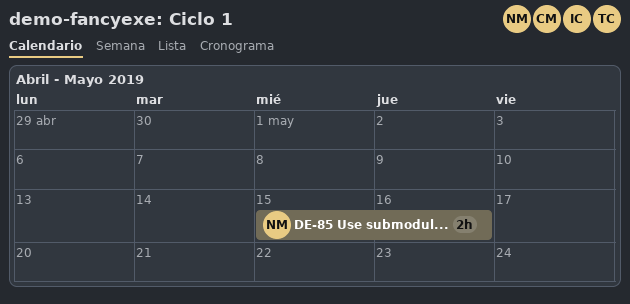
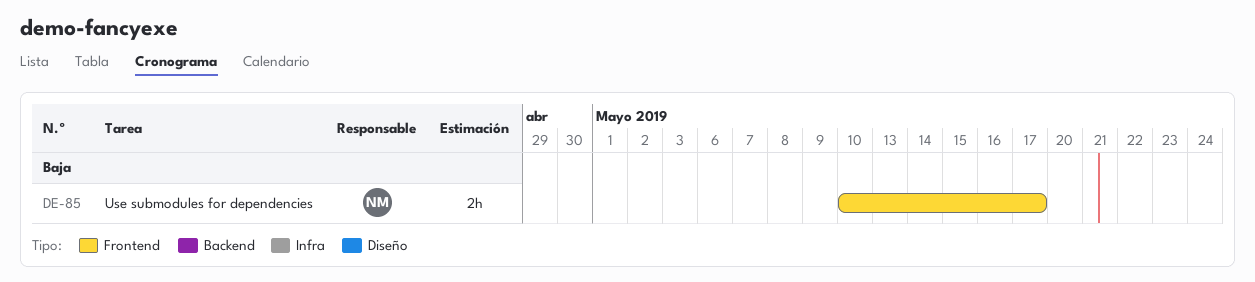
DE-85, start: May 15 -> May 10
DE-85, due: May 16 -> May 17

